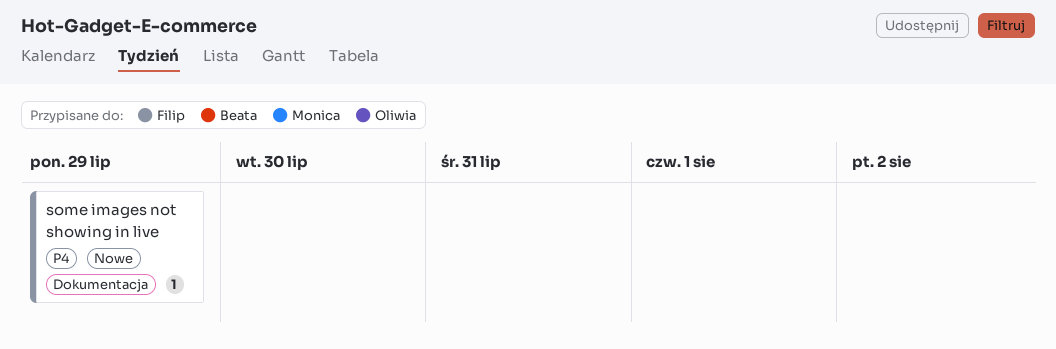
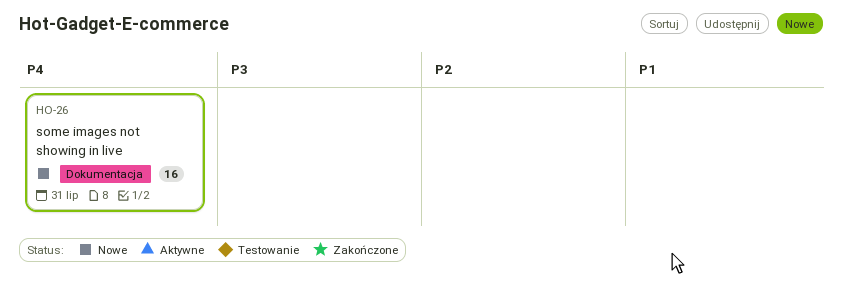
some images not showing in live, estimate: 1 -> 16
some images not showing in live, due: Jul 29 -> Jul 31

